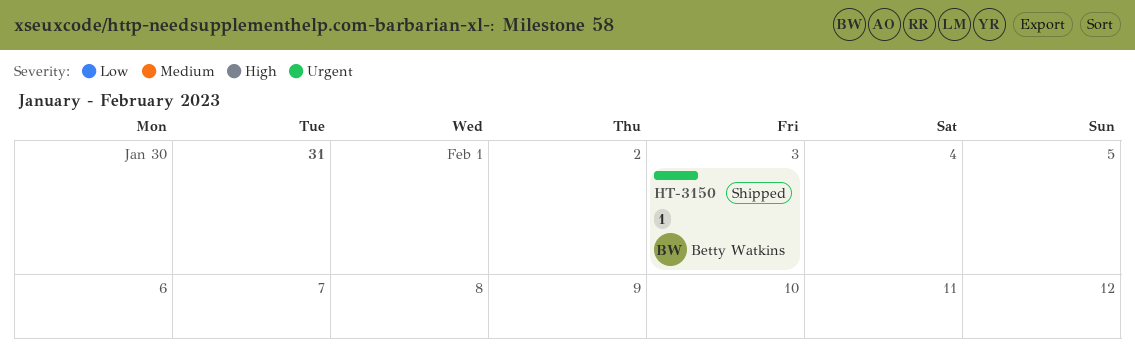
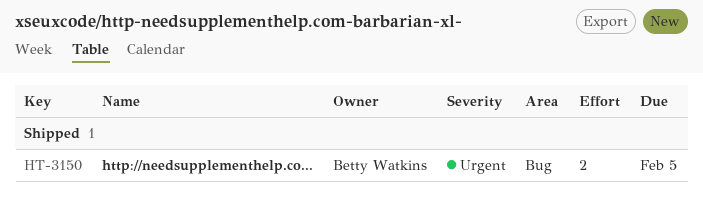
HT-3150, estimate: 1 -> 2
HT-3150, due: Feb 3 -> Feb 5

